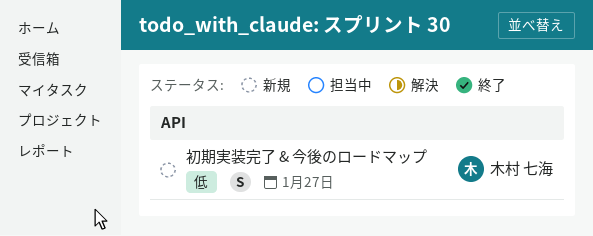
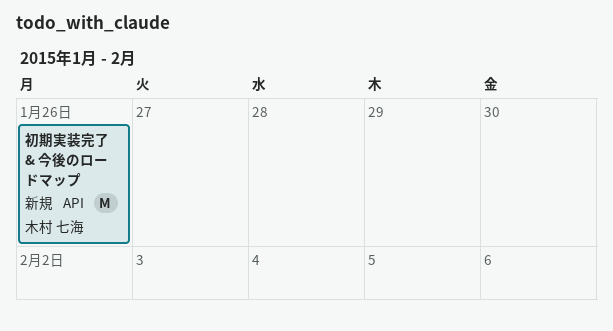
初期実装完了 & 今後のロードマップ, estimate: S -> M
初期実装完了 & 今後のロードマップ, due: Jan 27 -> Jan 26

